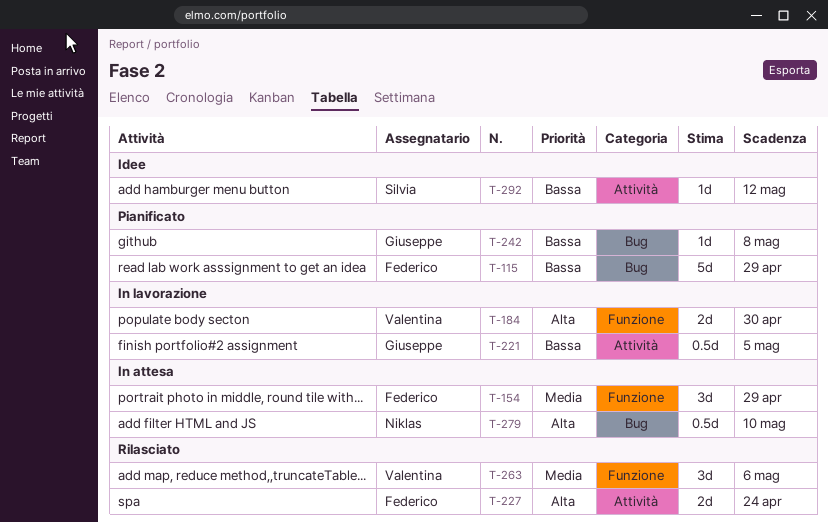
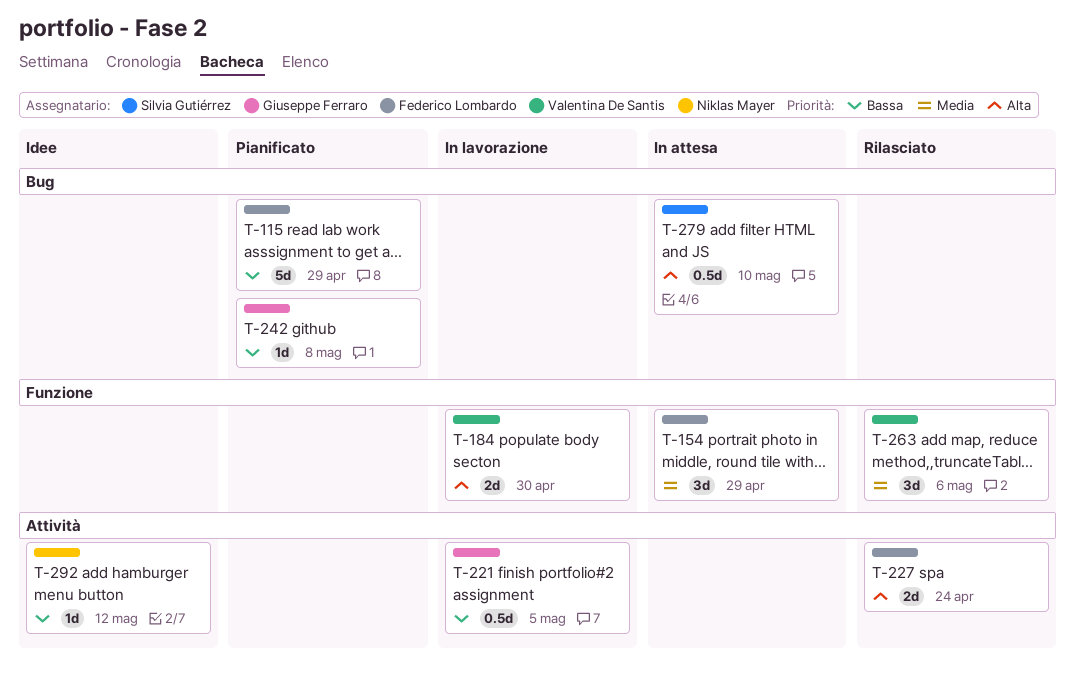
T-279, owner: Niklas Mayer -> Silvia Gutiérrez
T-292, owner: Silvia Gutiérrez -> Niklas Mayer

